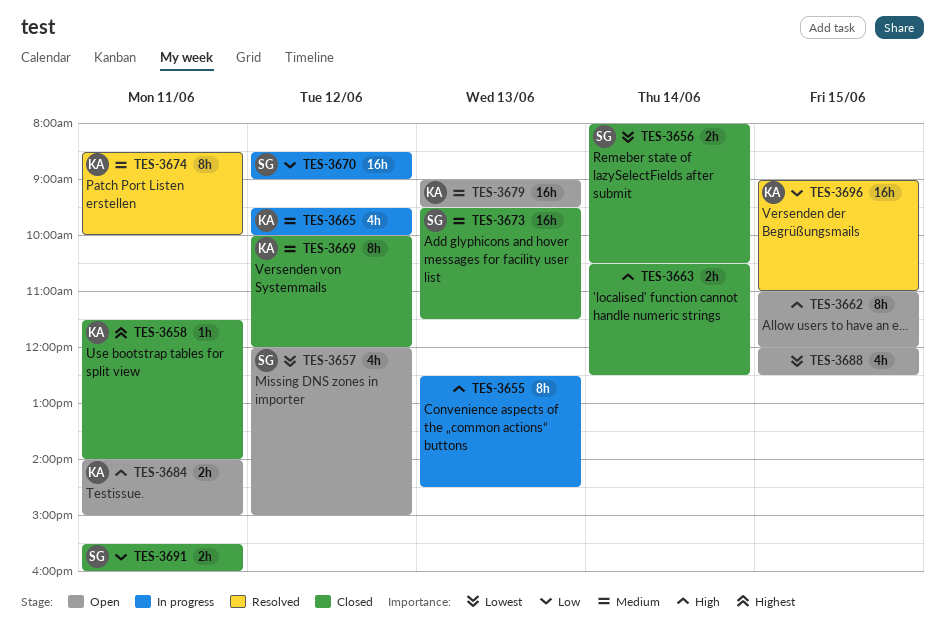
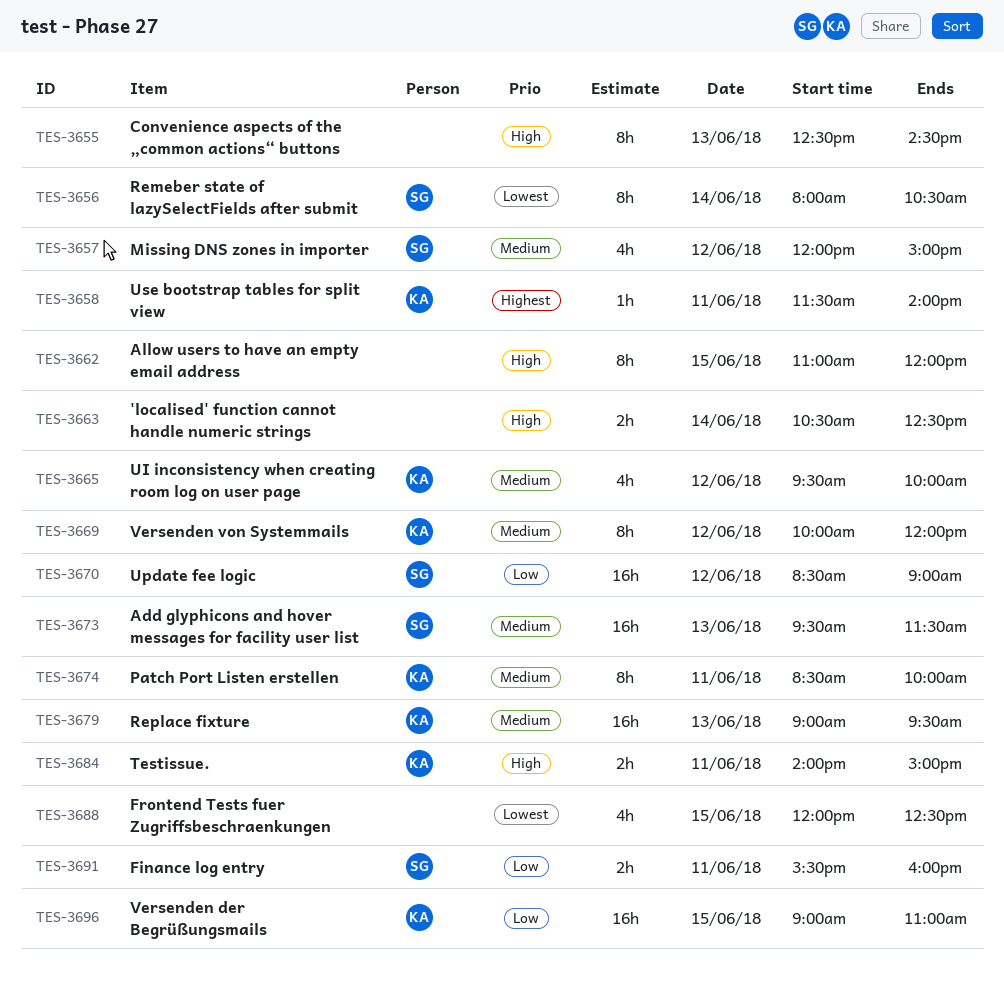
TES-3656, estimate: 2h -> 8h
TES-3657, priority: Lowest -> Medium

